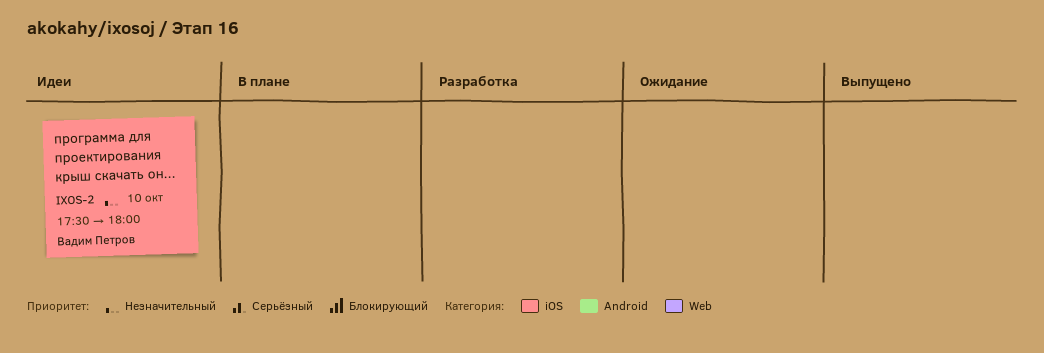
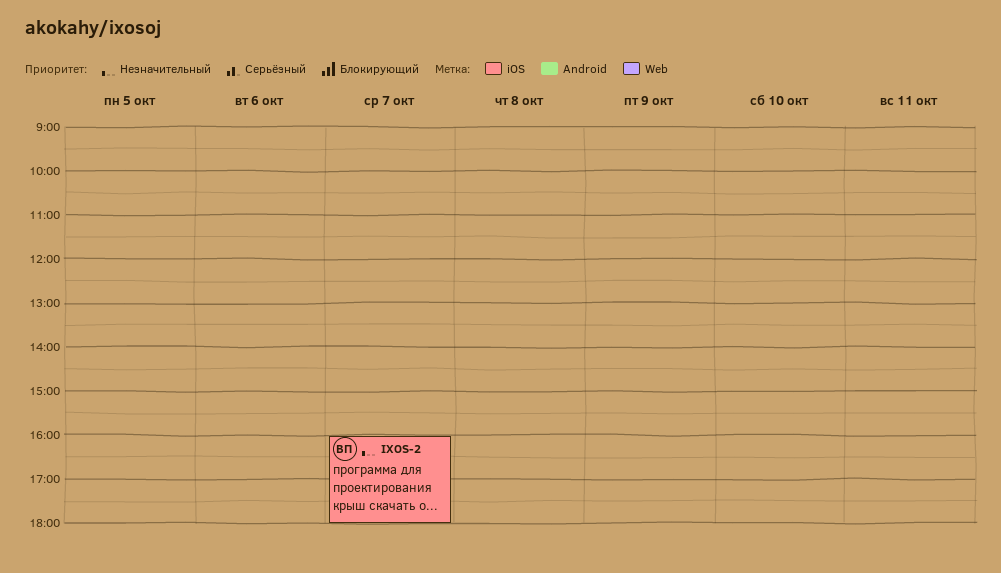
IXOS-2, day: Oct 10 -> Oct 7
IXOS-2, begins: 17:30 -> 16:00

